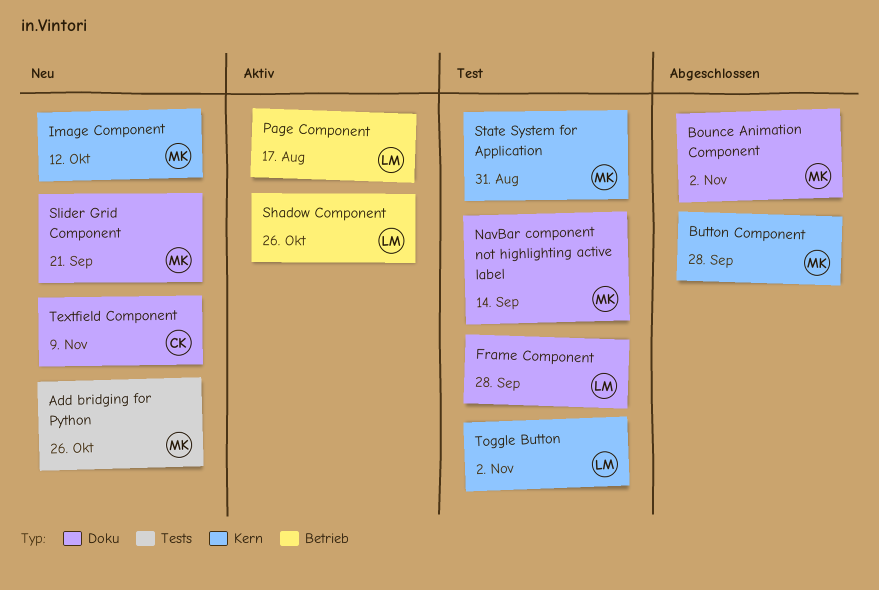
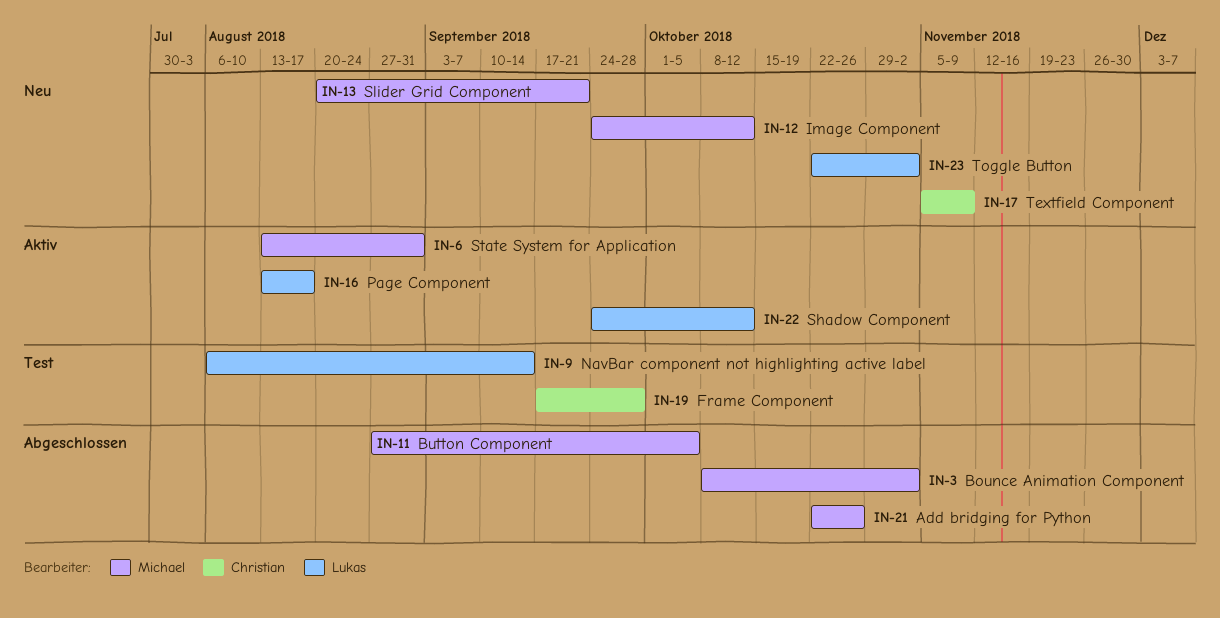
Add bridging for Python, status: Neu -> Abgeschlossen
Button Component, due: Sep 28 -> Oct 5
Frame Component, owner: Lukas -> Christian
NavBar component not highlighting active label, owner: Michael -> Lukas
Shadow Component, due: Oct 26 -> Oct 12
State System for Application, status: Test -> Aktiv
Toggle Button, status: Test -> Neu

